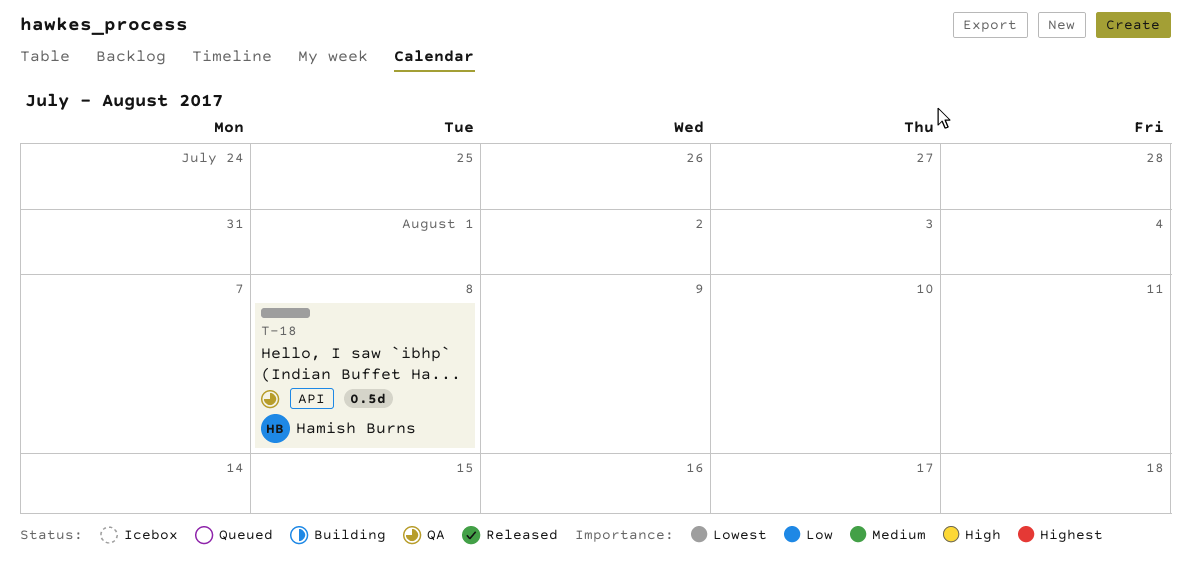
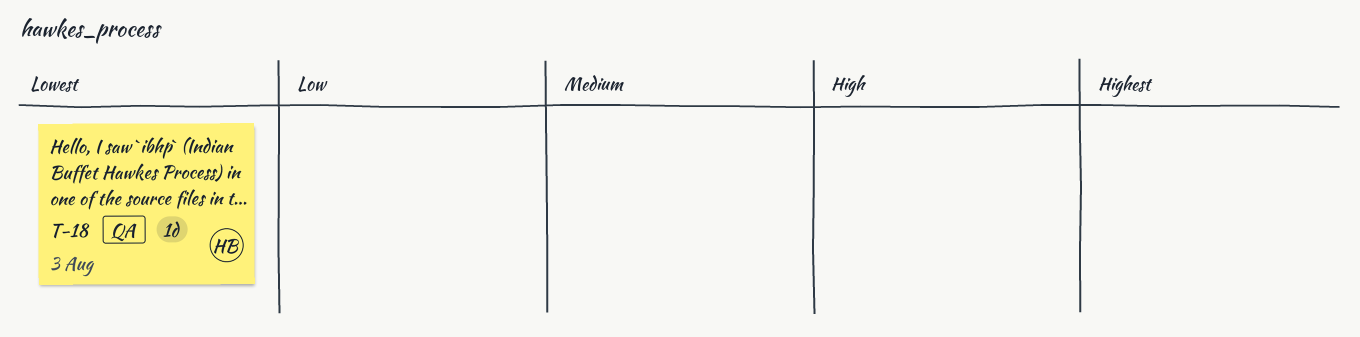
T-18, estimate: 0.5d -> 1d
T-18, due: Aug 8 -> Aug 3

